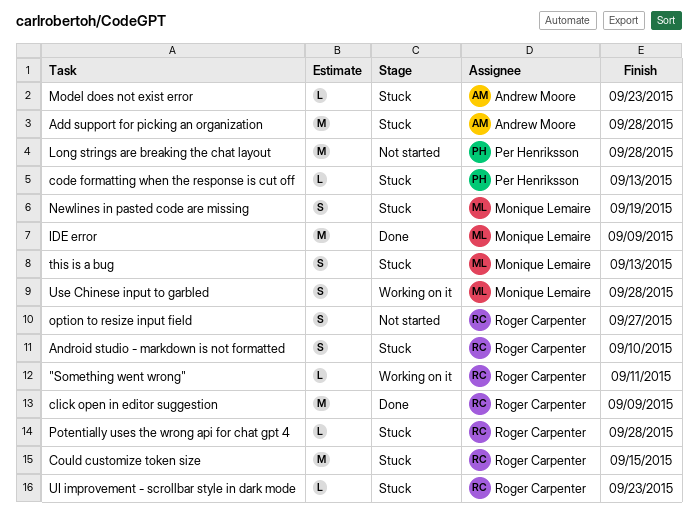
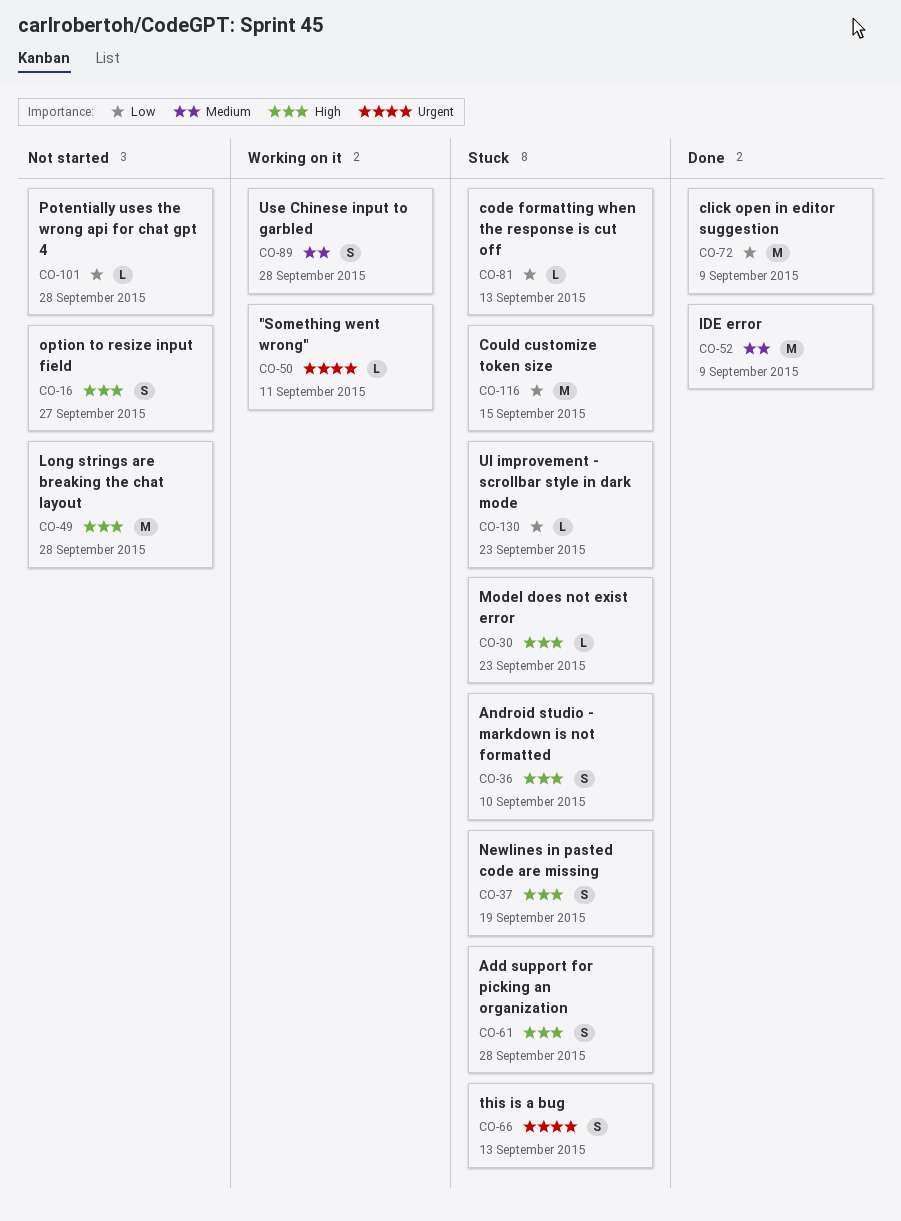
Add support for picking an organization, estimate: M -> S
Potentially uses the wrong api for chat gpt 4, status: Stuck -> Not started

